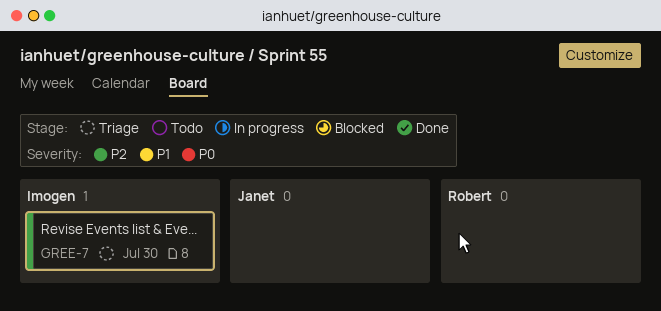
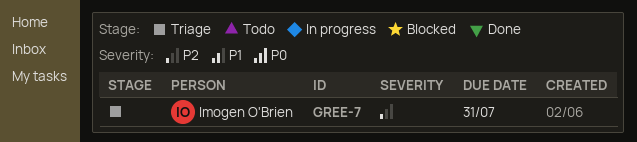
GREE-7, due: Jul 30 -> Jul 31

